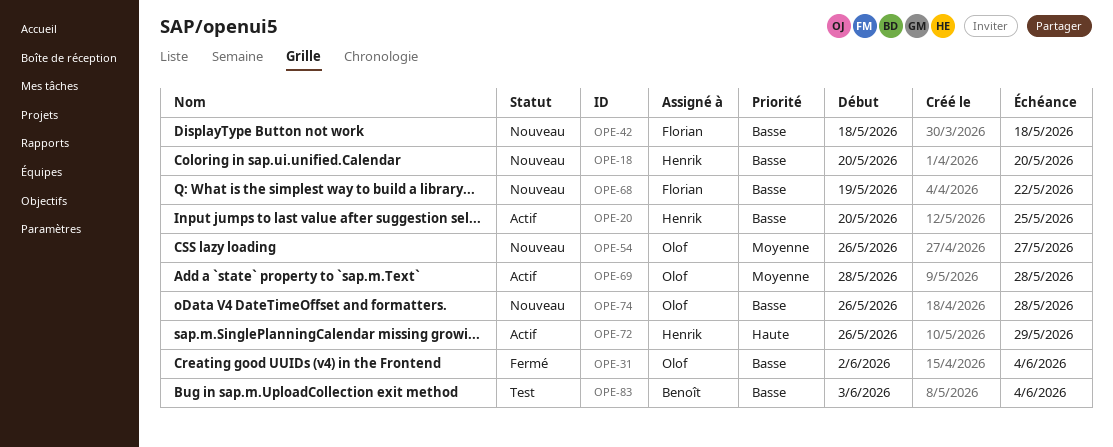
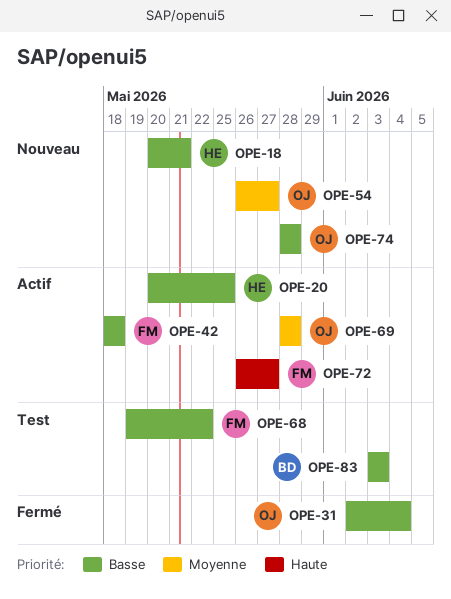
OPE-18, due: May 20 -> May 21
OPE-42, status: Nouveau -> Actif
OPE-68, status: Nouveau -> Test
OPE-72, owner: Henrik -> Florian
OPE-72, due: May 29 -> May 27
OPE-74, start: May 26 -> May 28
OPE-83, due: Jun 4 -> Jun 3

